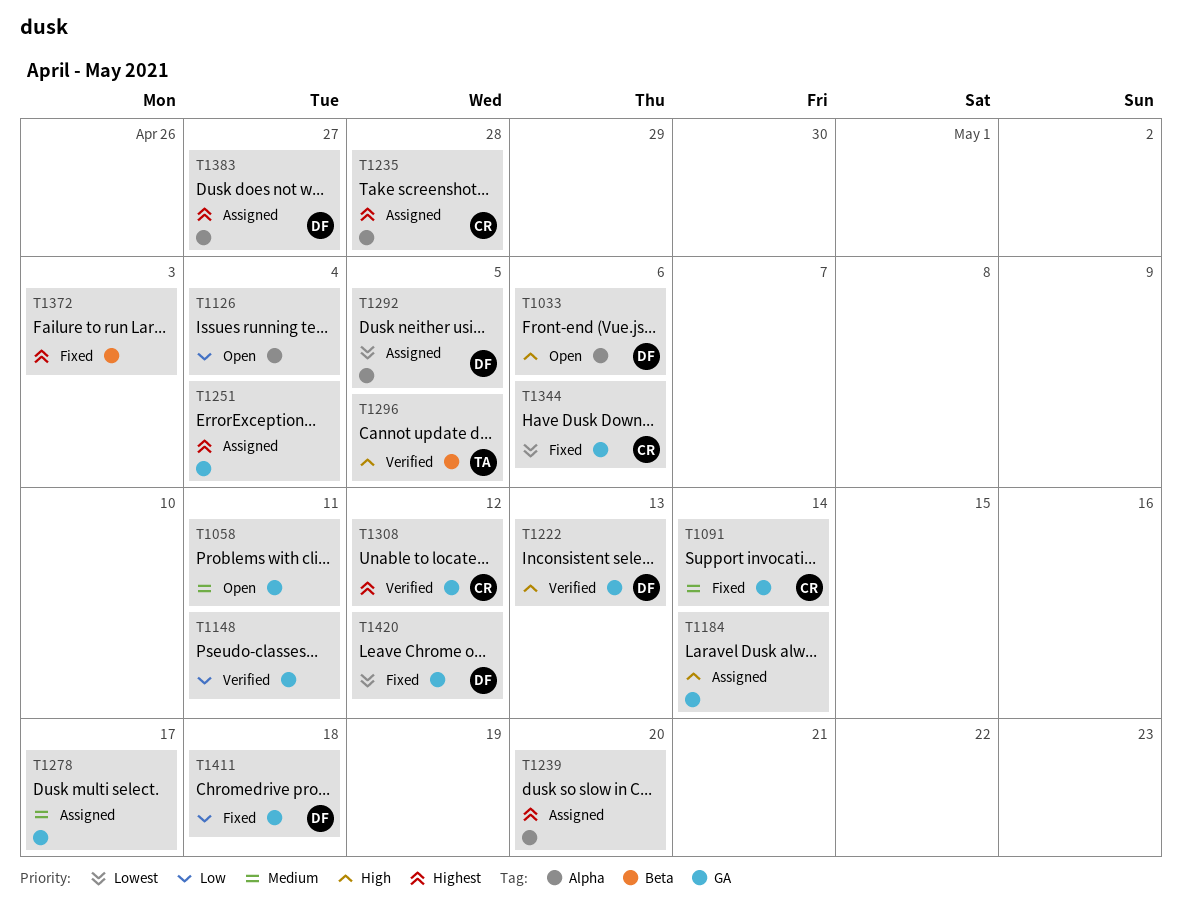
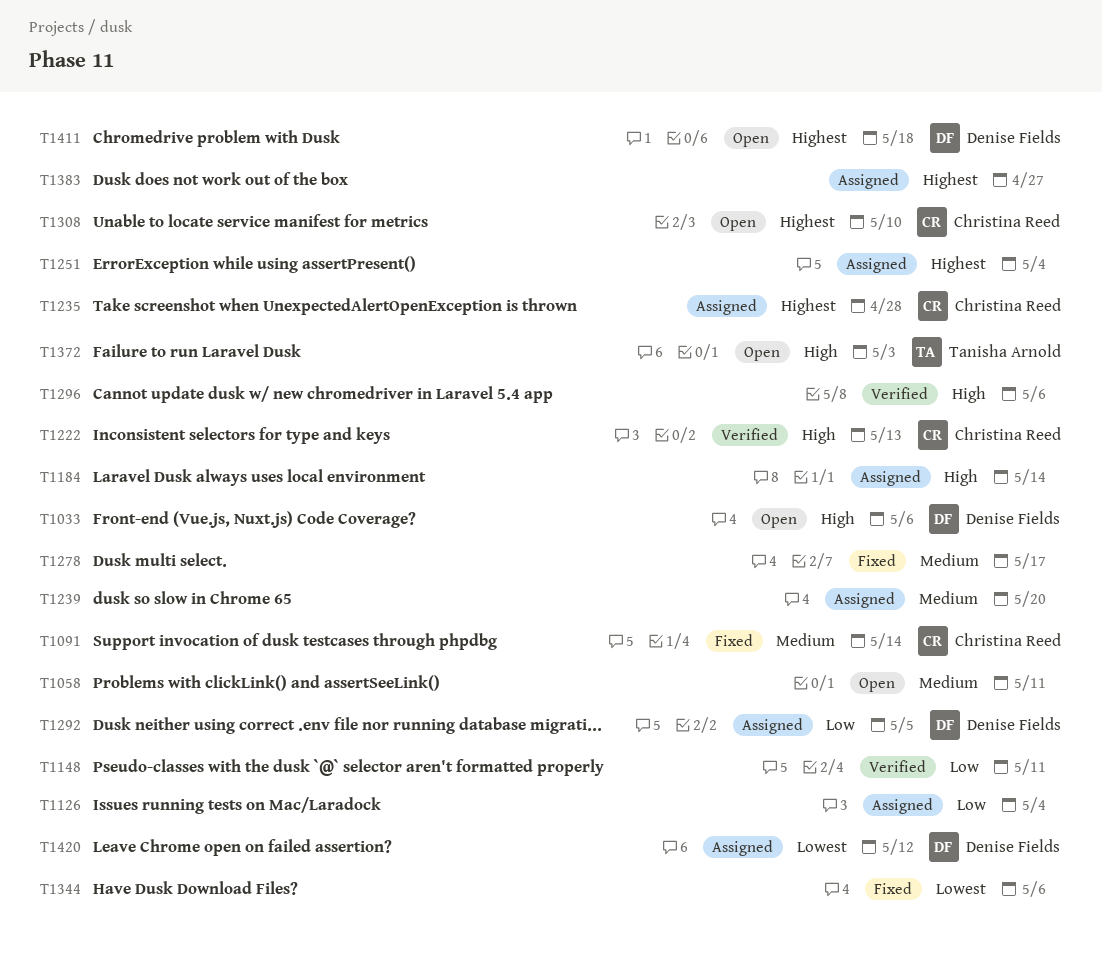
T1126, status: Open -> Assigned
T1222, owner: Denise Fields -> Christina Reed
T1239, priority: Highest -> Medium
T1278, status: Assigned -> Fixed
T1292, priority: Lowest -> Low
T1296, owner: Tanisha Arnold -> none
T1296, due: May 5 -> May 6
T1308, status: Verified -> Open
T1308, due: May 12 -> May 10
T1344, owner: Christina Reed -> none
T1372, status: Fixed -> Open
T1372, owner: none -> Tanisha Arnold
T1372, priority: Highest -> High
T1383, owner: Denise Fields -> none
T1411, status: Fixed -> Open
T1411, priority: Low -> Highest
T1420, status: Fixed -> Assigned

